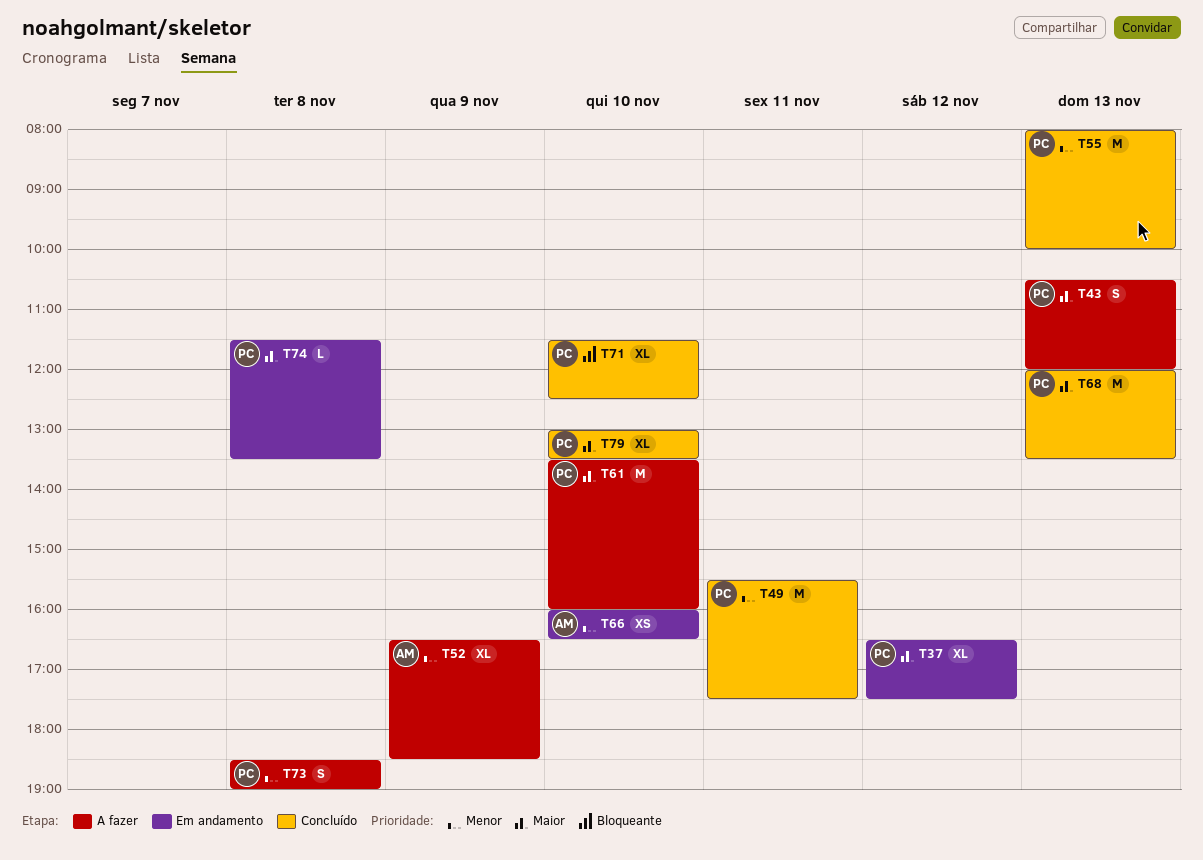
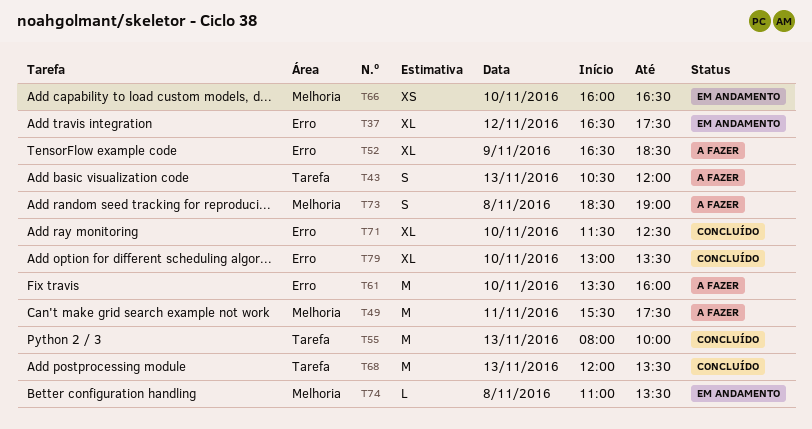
T49, status: Concluído -> A fazer
T74, begins: 11:30 -> 11:00

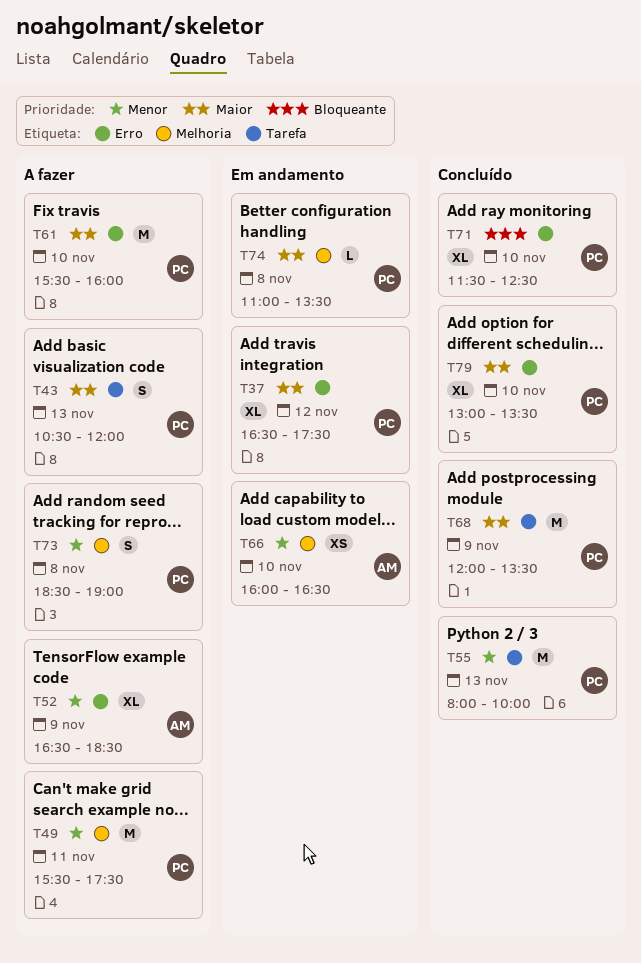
T61, begins: 13:30 -> 15:30
T68, day: Nov 13 -> Nov 9

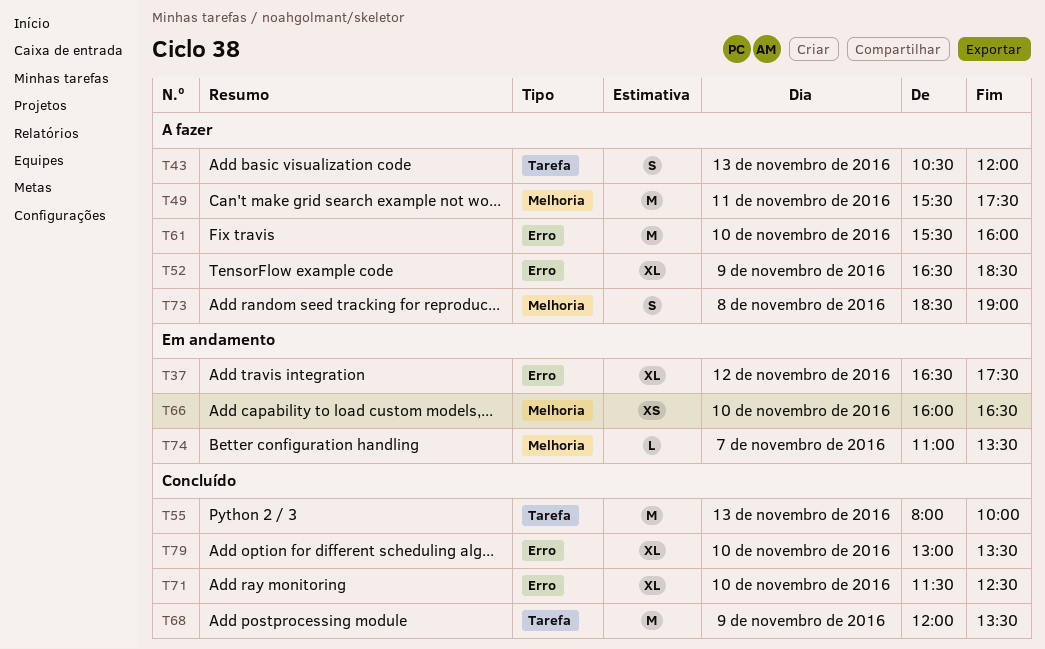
T74, day: Nov 8 -> Nov 7

